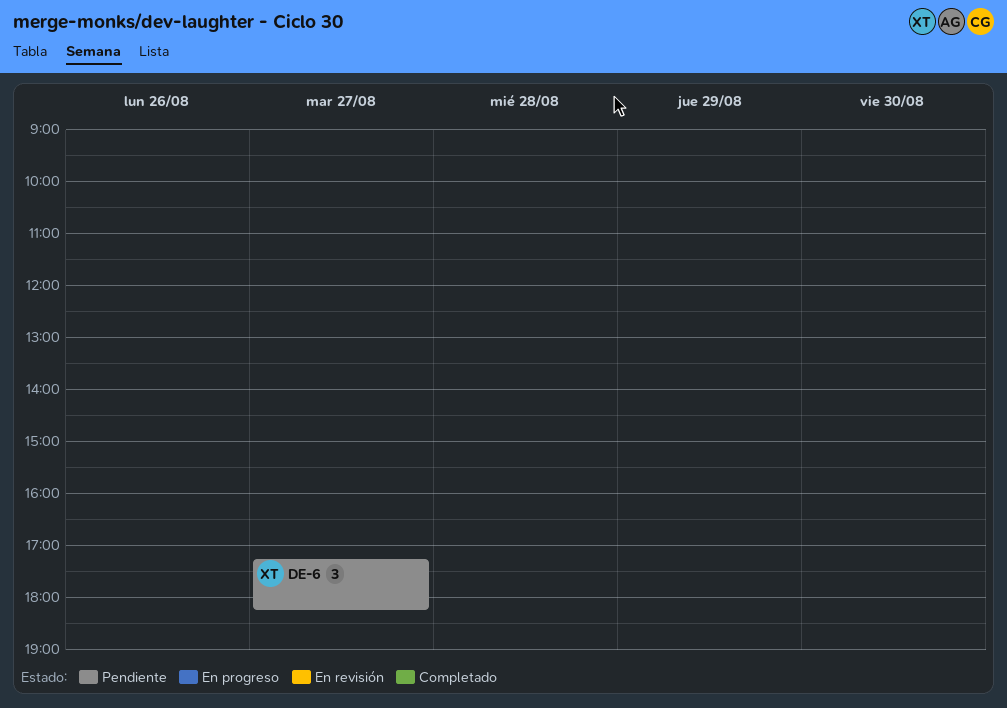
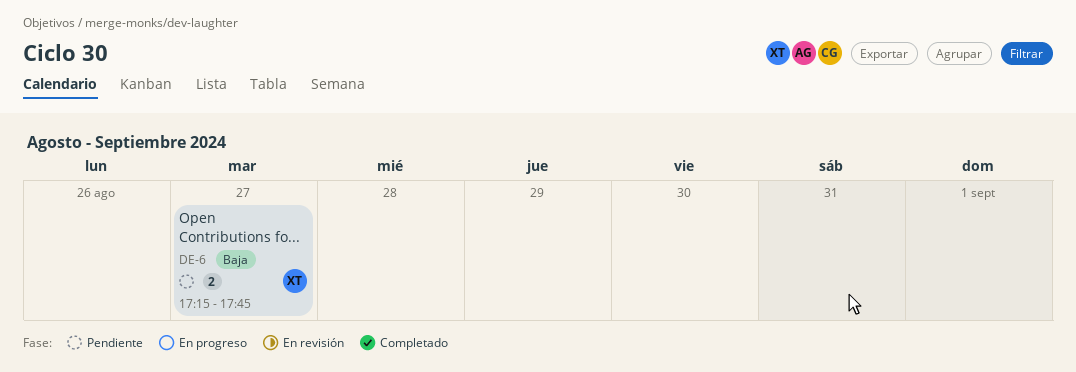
DE-6, estimate: 3 -> 2
DE-6, ends: 18:15 -> 17:45

